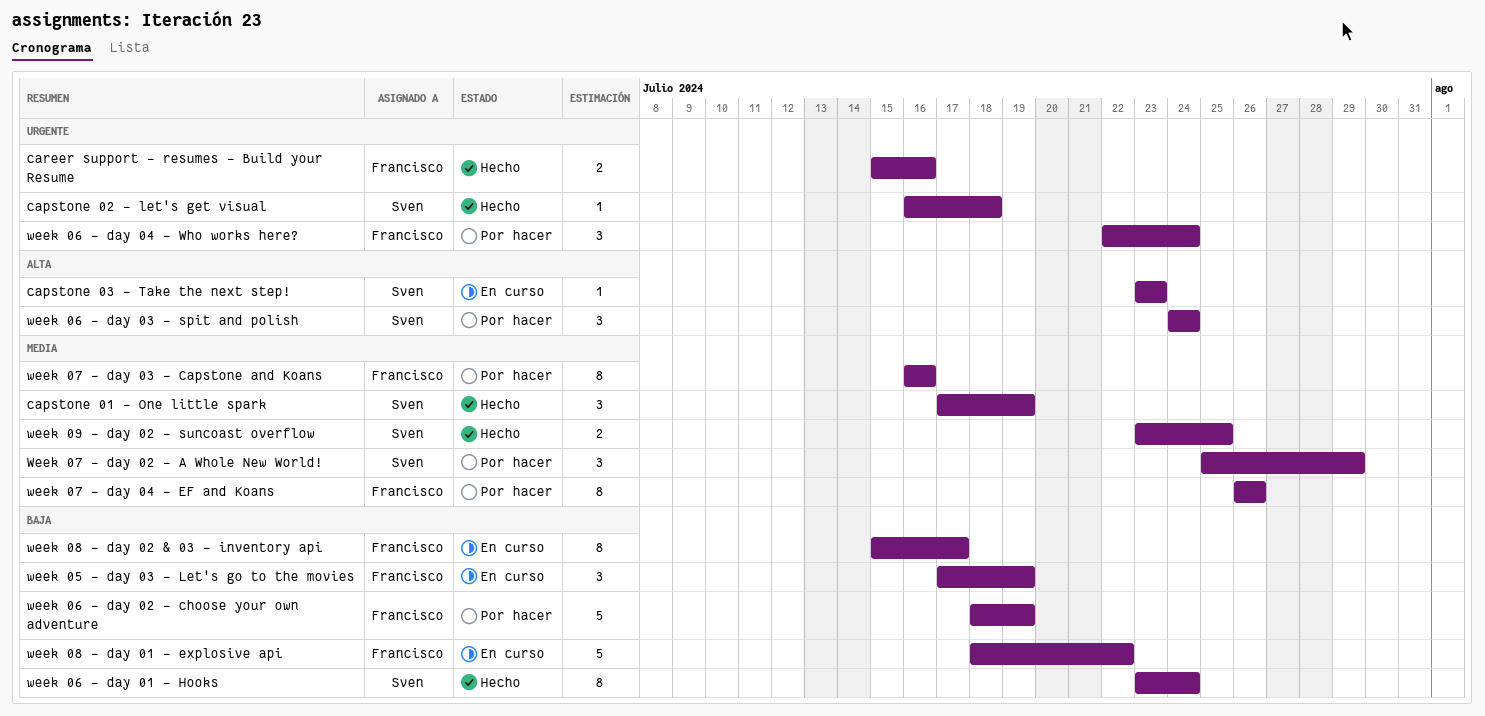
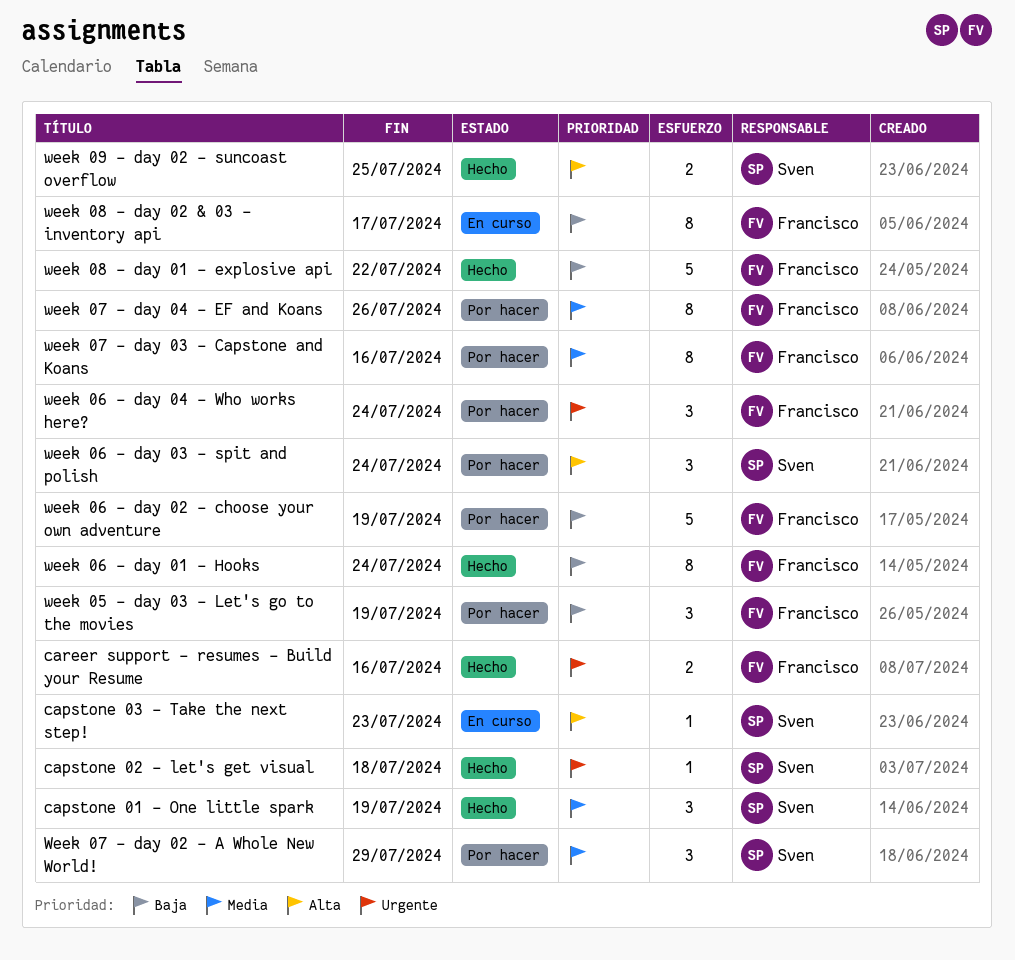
week 05 - day 03 - Let's go to the movies, status: En curso -> Por hacer
week 06 - day 01 - Hooks, owner: Sven -> Francisco
week 08 - day 01 - explosive api, status: En curso -> Hecho
week 09 - day 02 - suncoast overflow, priority: Media -> Alta

